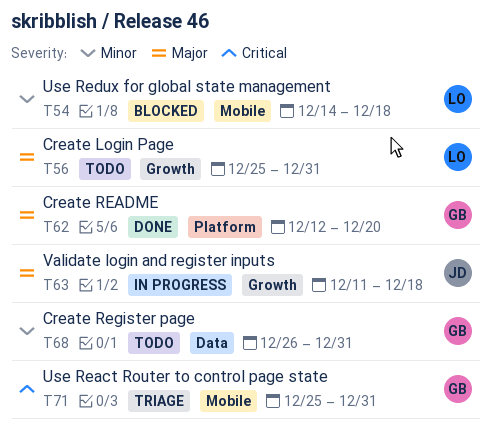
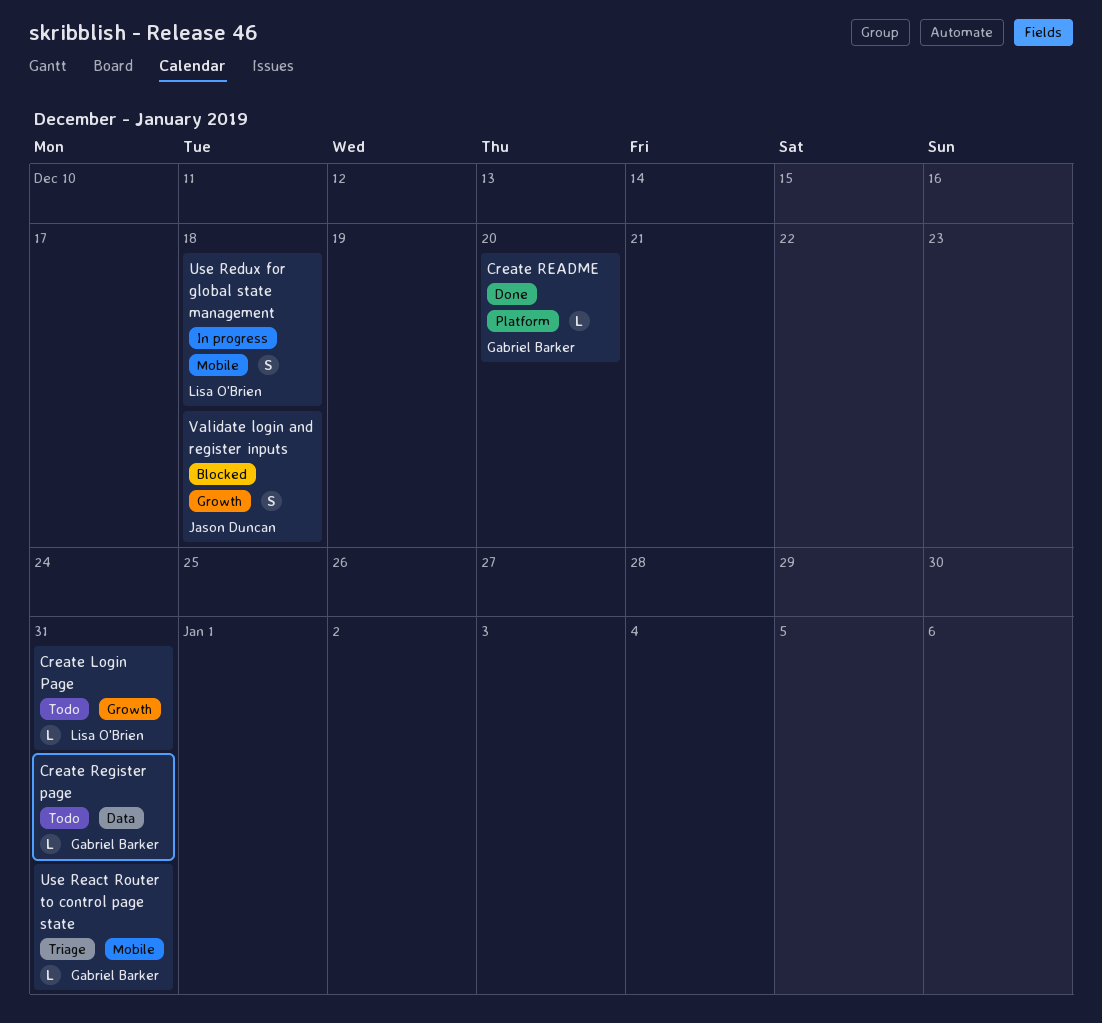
Use Redux for global state management, status: Blocked -> In progress
Validate login and register inputs, status: In progress -> Blocked

